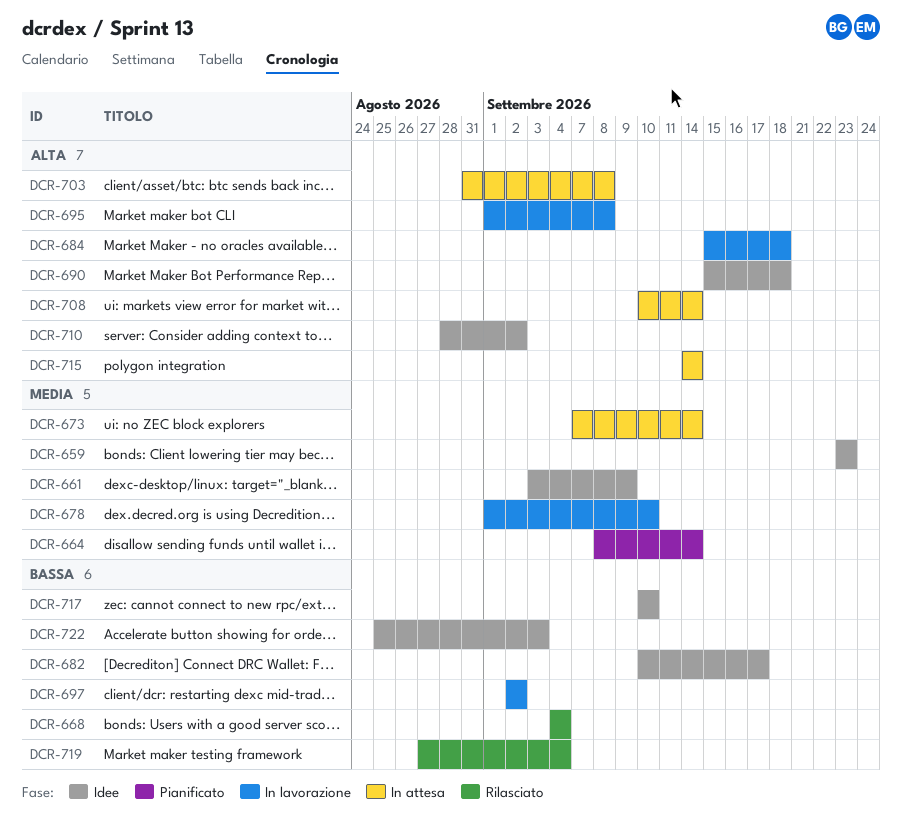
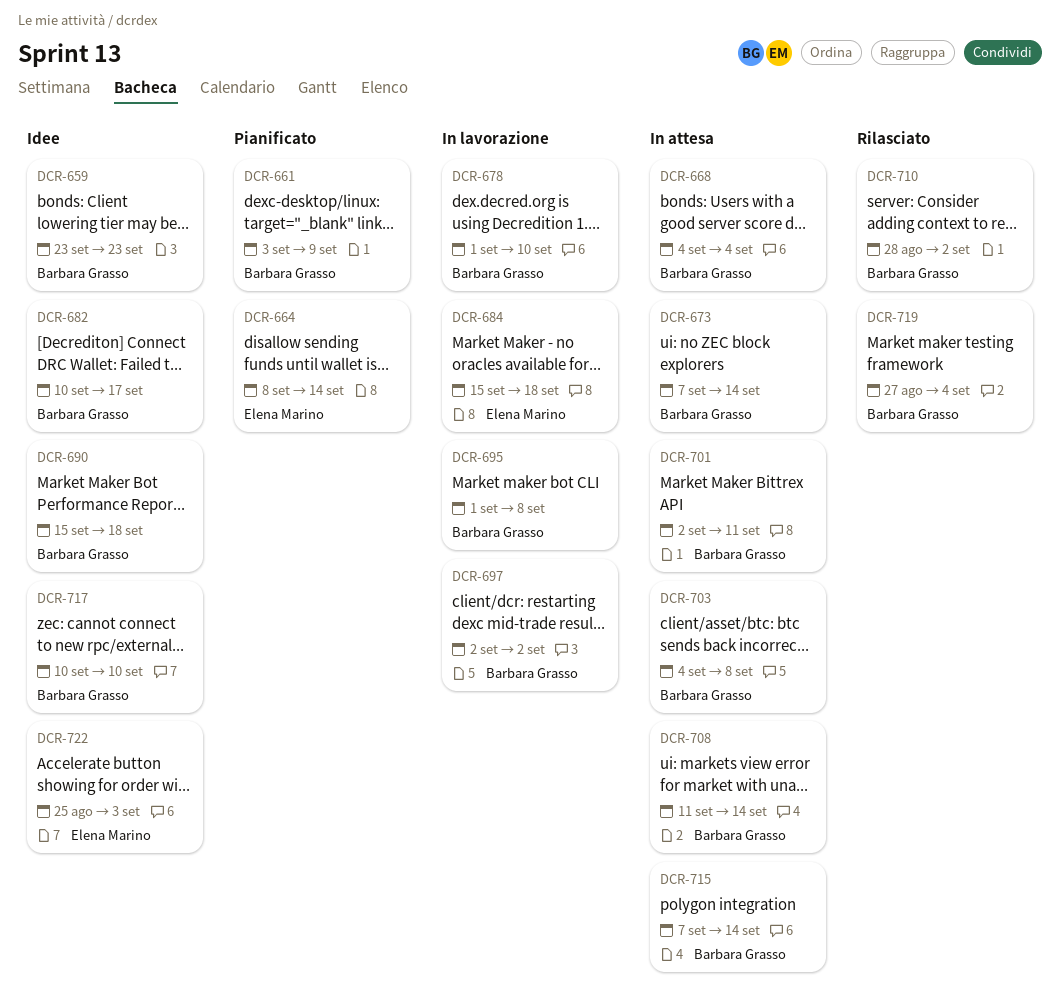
DCR-661, status: Idee -> Pianificato
DCR-668, status: Rilasciato -> In attesa
DCR-701: none -> present
DCR-703, start: Aug 31 -> Sep 4
DCR-708, start: Sep 10 -> Sep 11
DCR-710, status: Idee -> Rilasciato
DCR-715, start: Sep 14 -> Sep 7

